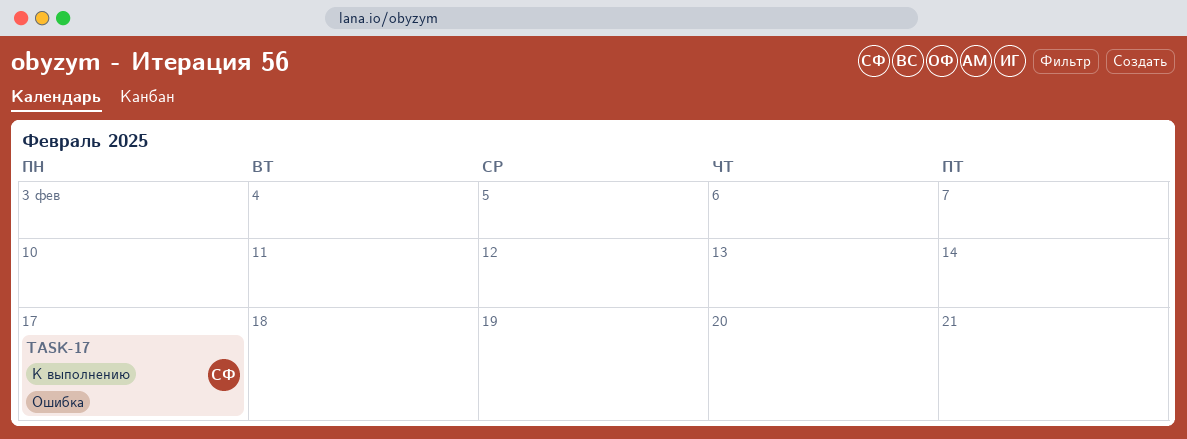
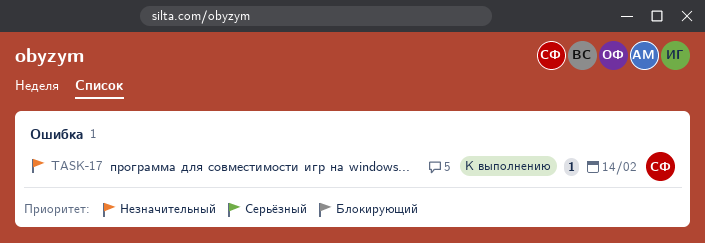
TASK-17, due: Feb 17 -> Feb 14

